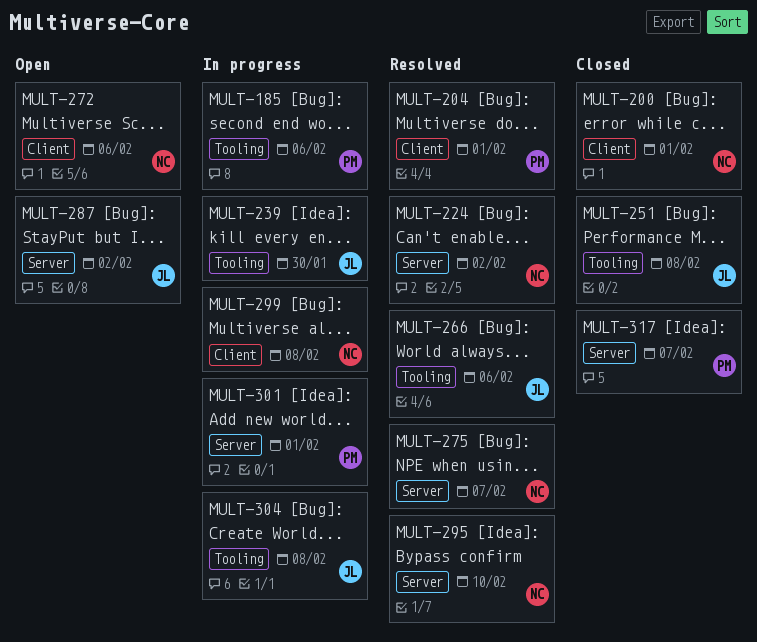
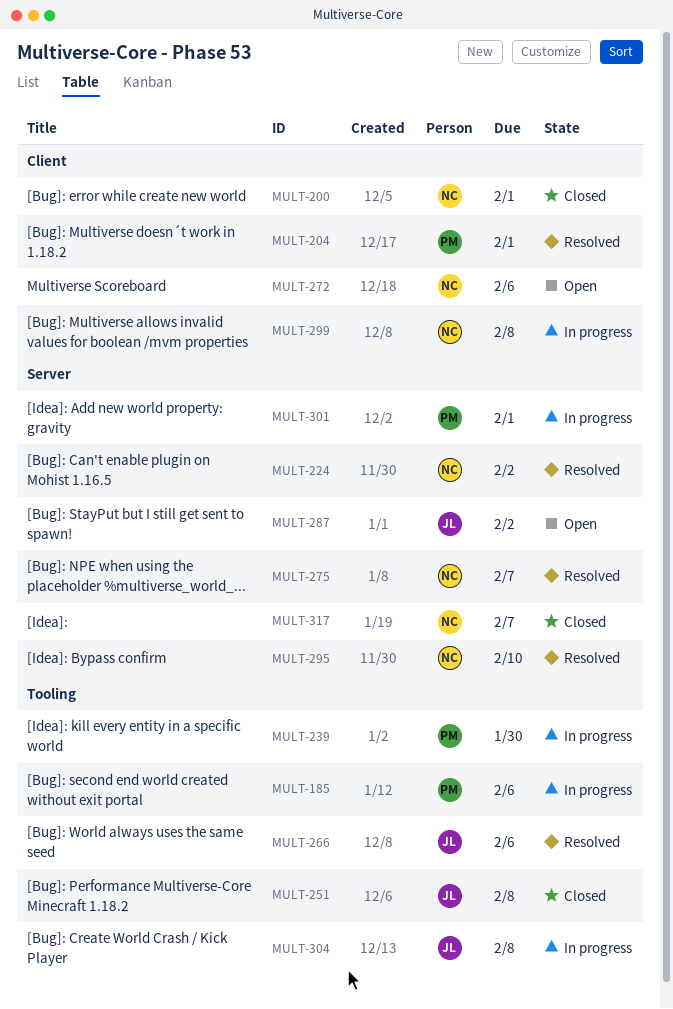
MULT-239, owner: JL -> PM
MULT-317, owner: PM -> NC

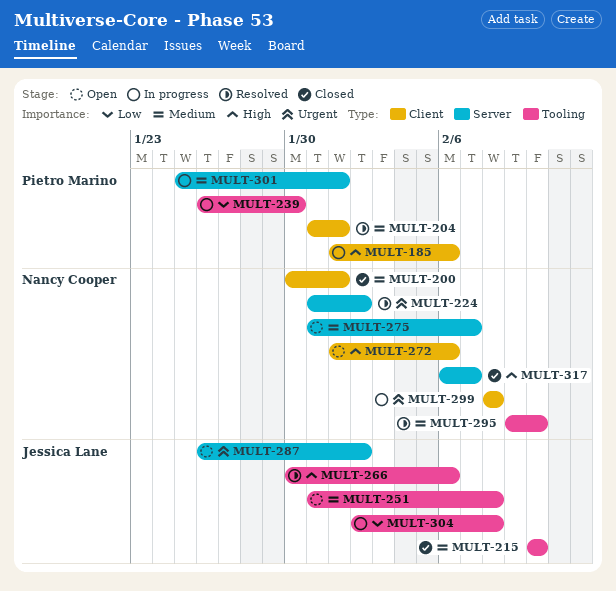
MULT-185, label: Tooling -> Client
MULT-215: none -> present
MULT-251, status: Closed -> Open
MULT-275, status: Resolved -> Open
MULT-295, label: Server -> Tooling

